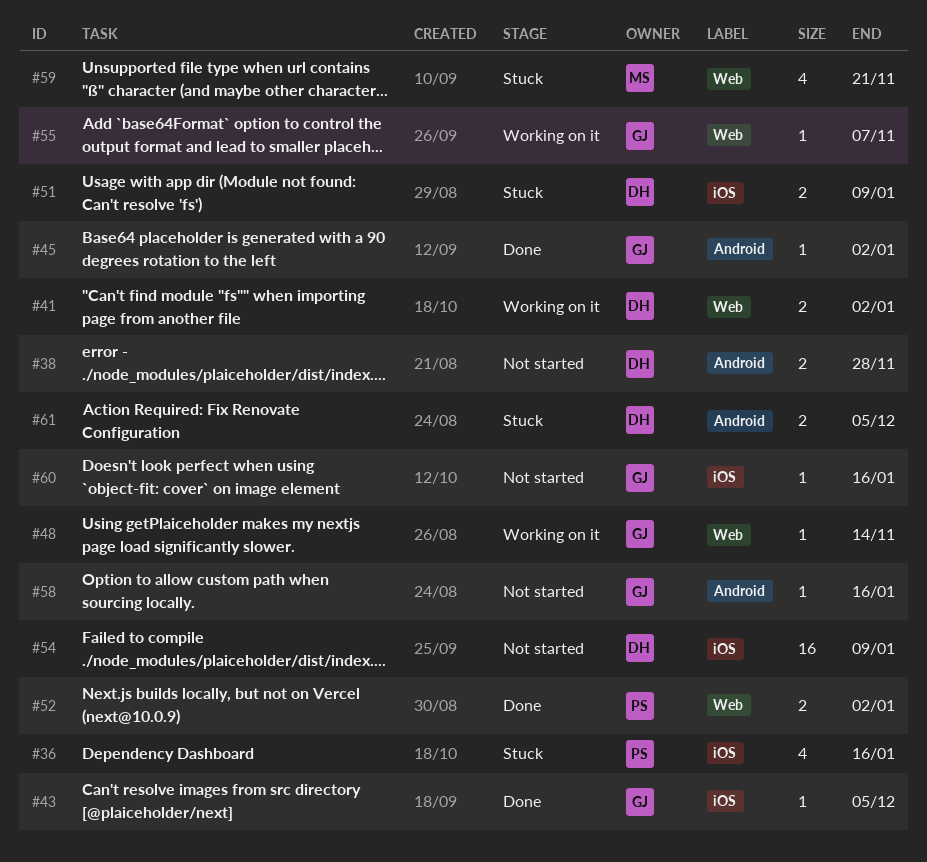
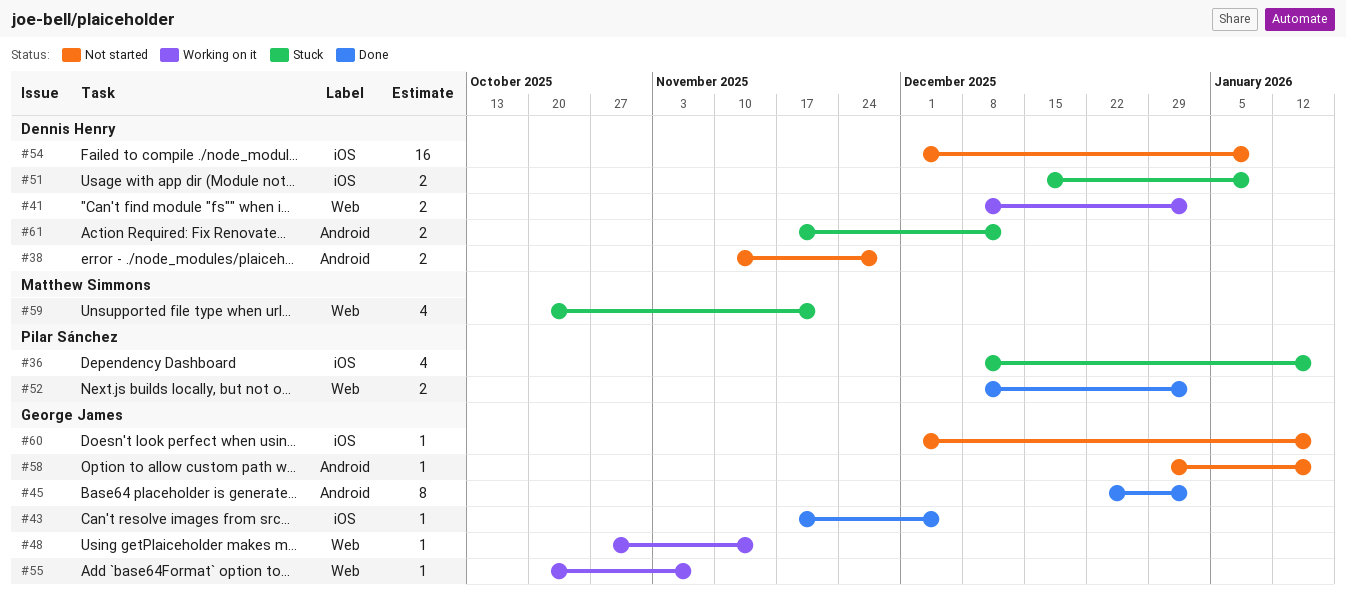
#45, estimate: 1 -> 8
#61, due: Dec 5 -> Dec 12

